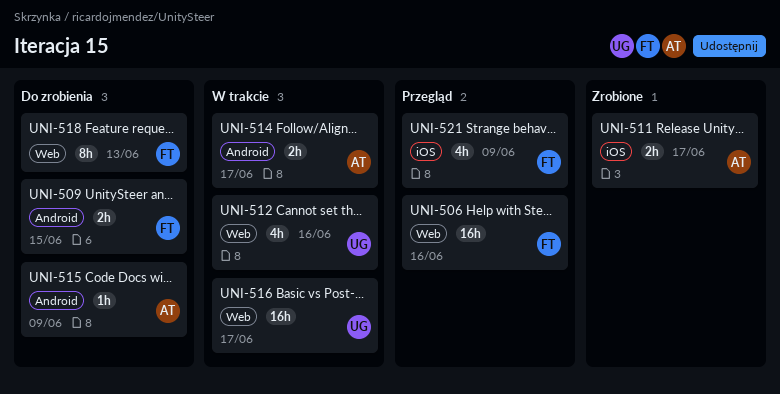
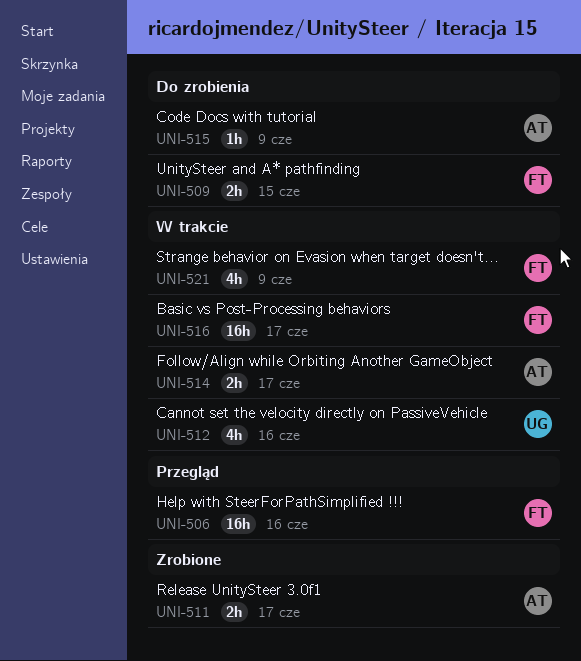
UNI-516, owner: UG -> FT
UNI-518: present -> none
UNI-521, status: Przegląd -> W trakcie

